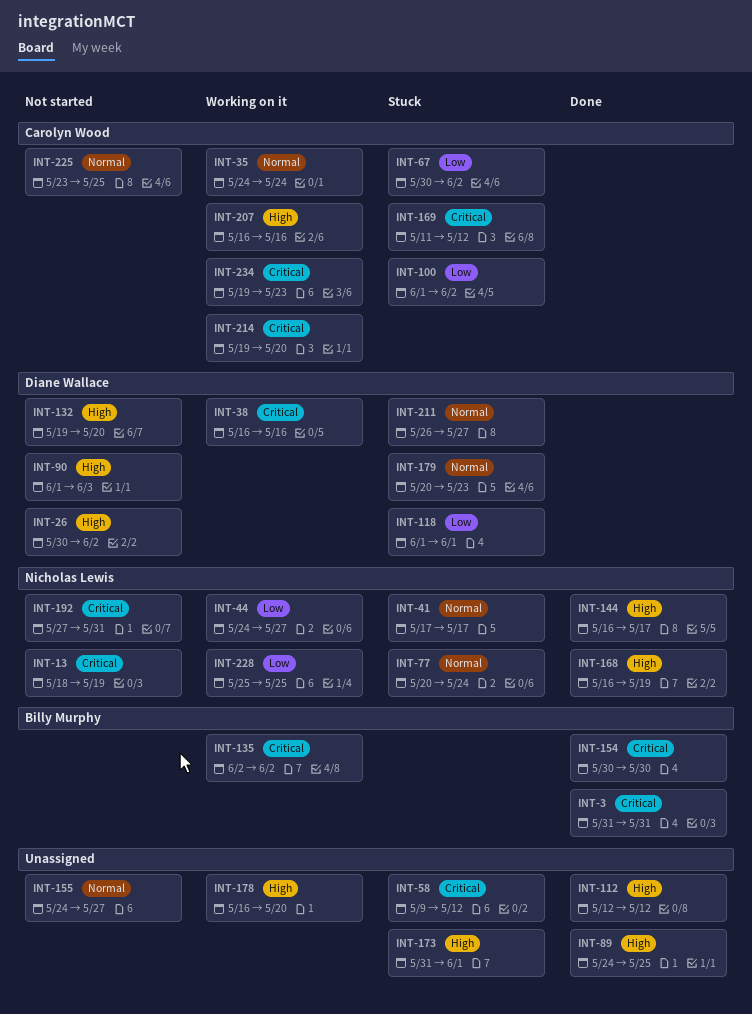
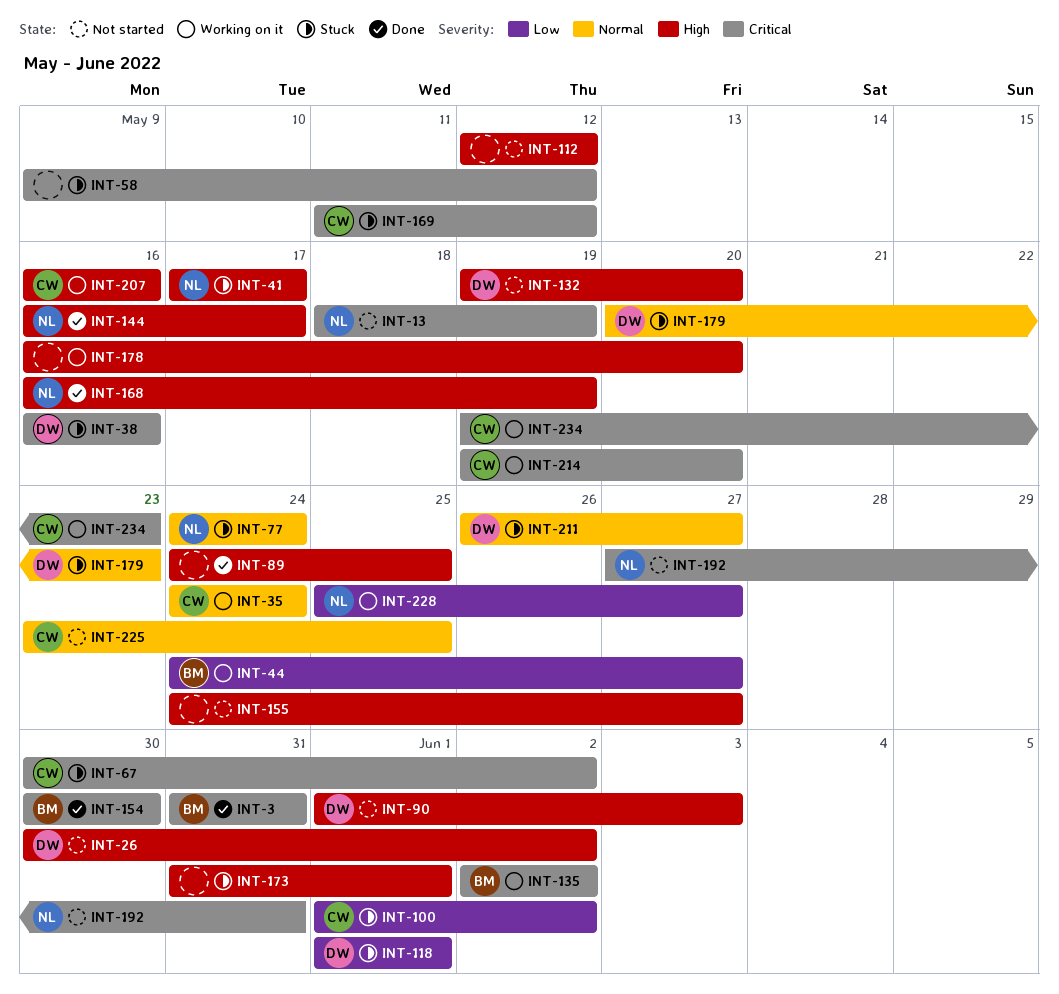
INT-38, status: Working on it -> Stuck
INT-41, priority: Normal -> High
INT-44, owner: Nicholas Lewis -> Billy Murphy
INT-67, priority: Low -> Critical
INT-77, start: May 20 -> May 24
INT-112, status: Done -> Not started
INT-155, priority: Normal -> High
INT-228, due: May 25 -> May 27

